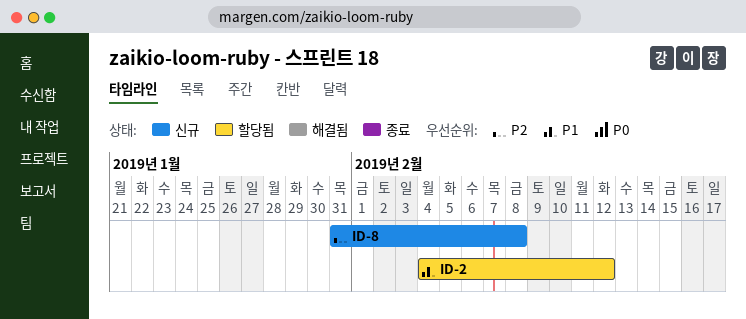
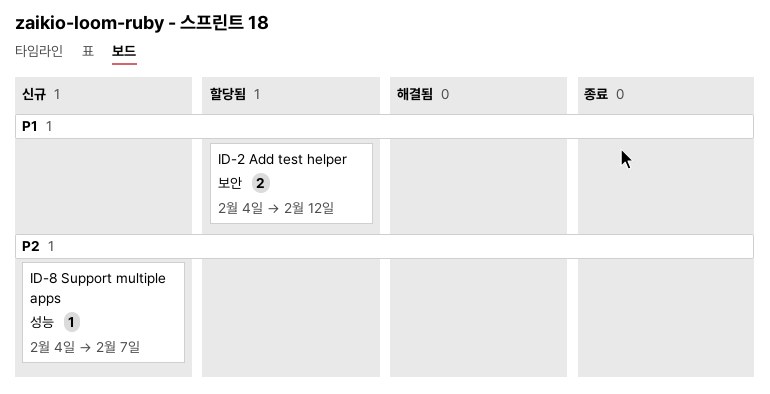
ID-8, start: Jan 31 -> Feb 4
ID-8, due: Feb 8 -> Feb 7

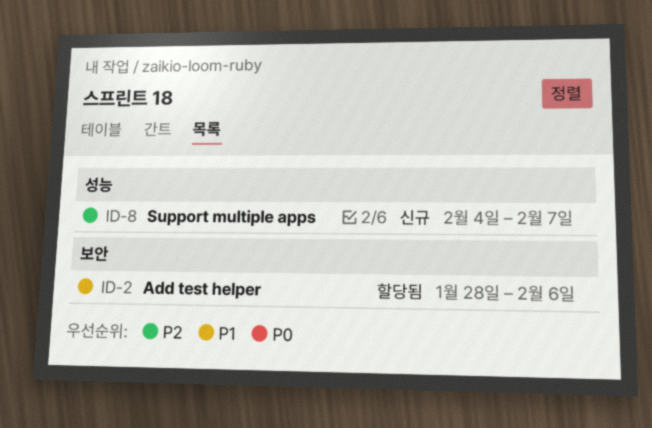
ID-2, start: Feb 4 -> Jan 28
ID-2, due: Feb 12 -> Feb 6

